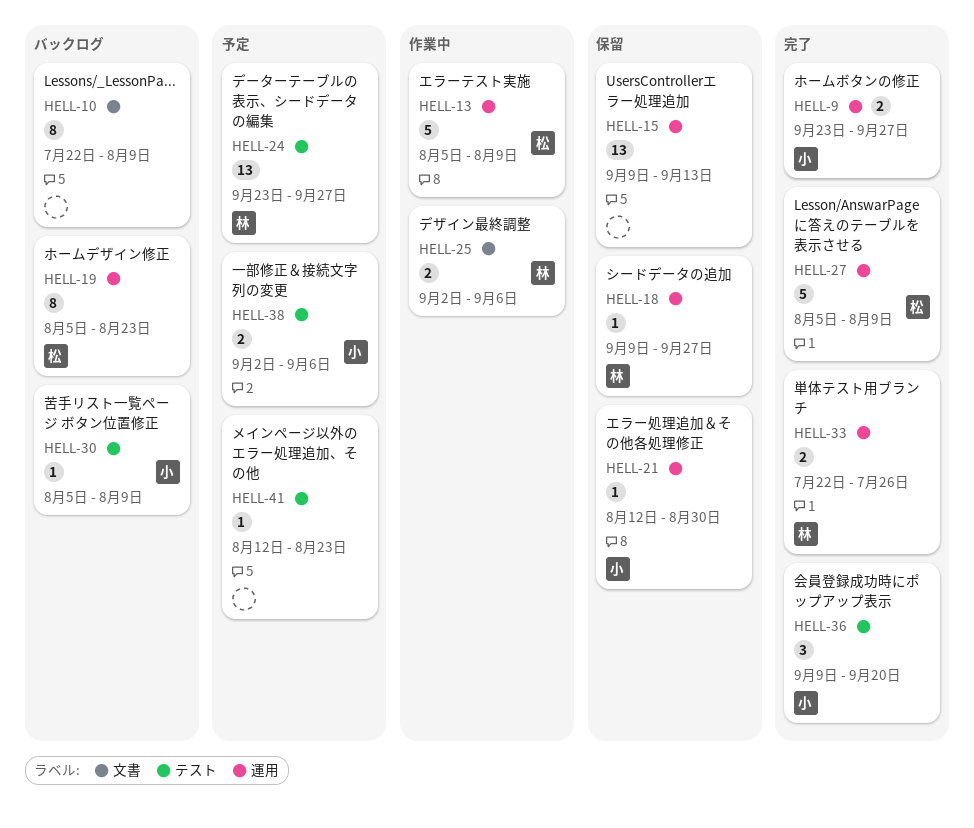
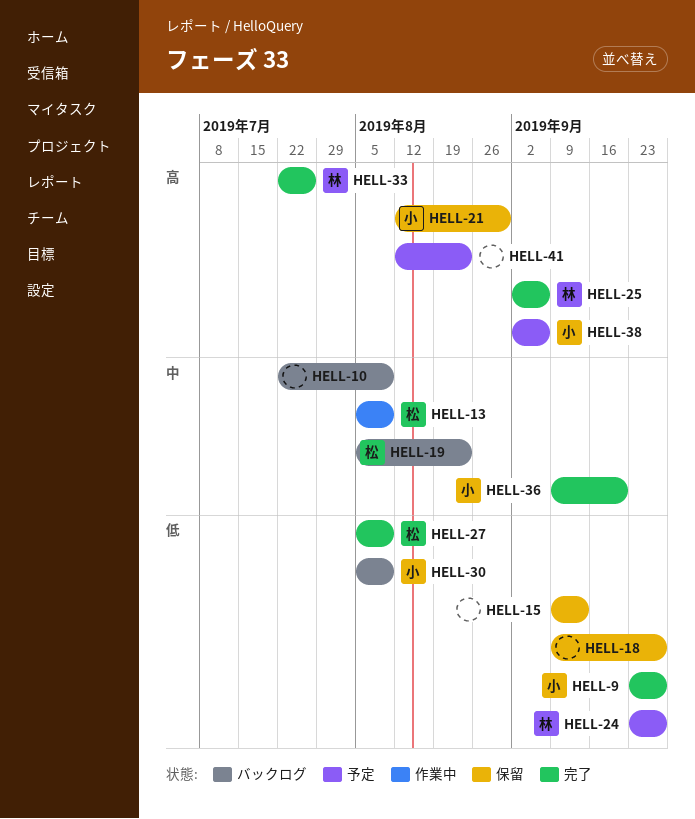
HELL-18, owner: 林 -> none
HELL-25, status: 作業中 -> 完了

